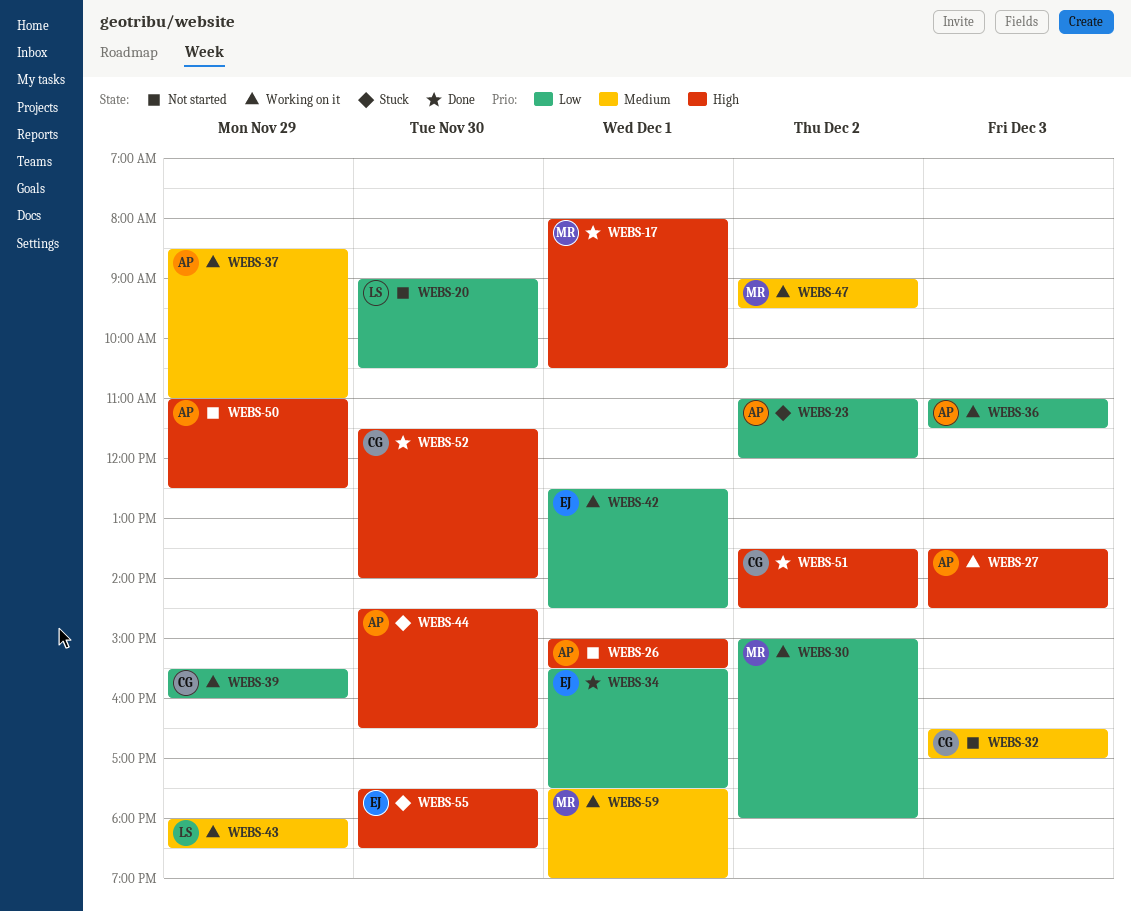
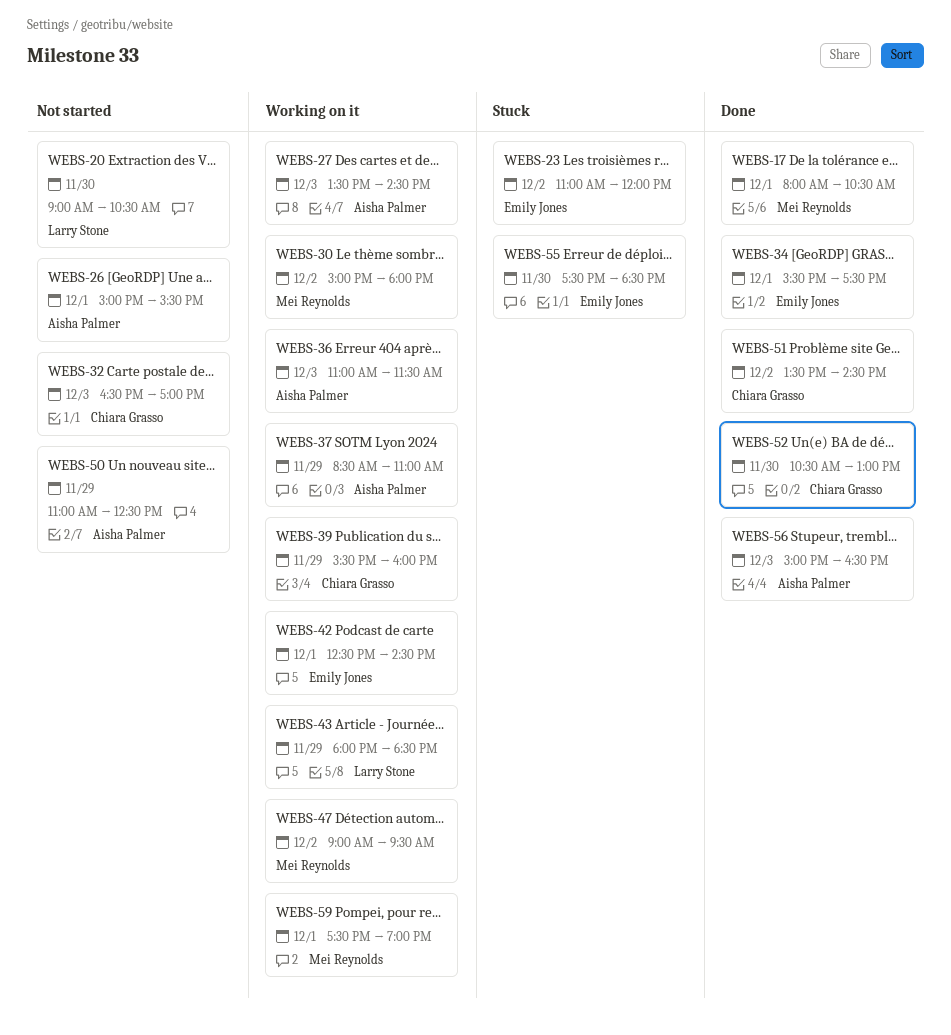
WEBS-23, owner: Aisha Palmer -> Emily Jones
WEBS-44: present -> none
WEBS-52, begins: 11:30 -> 10:30
WEBS-52, ends: 14:00 -> 13:00
WEBS-56: none -> present

